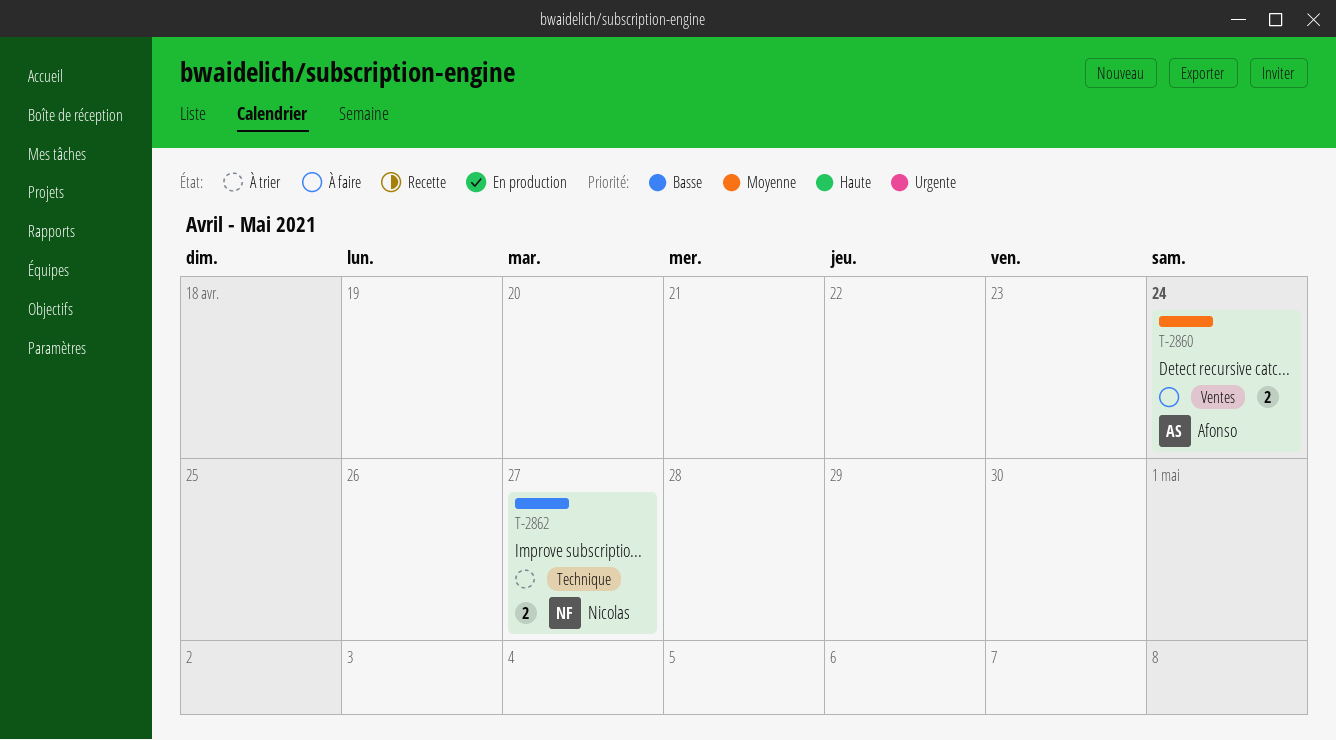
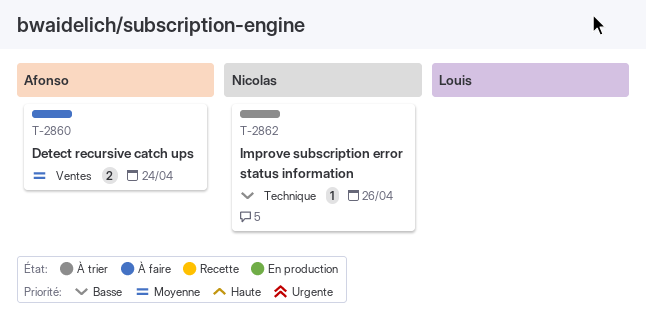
T-2862, estimate: 2 -> 1
T-2862, due: Apr 27 -> Apr 26

